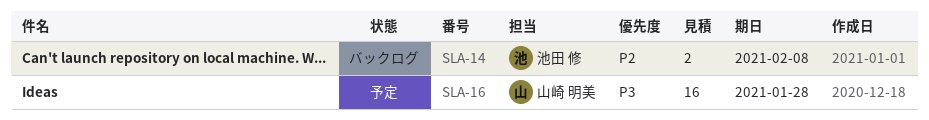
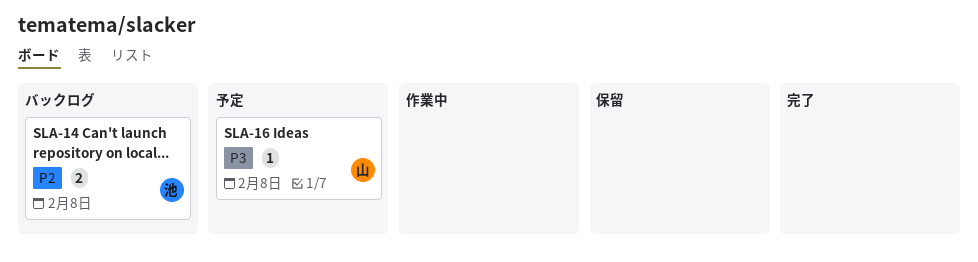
SLA-16, estimate: 16 -> 1
SLA-16, due: Jan 28 -> Feb 8

